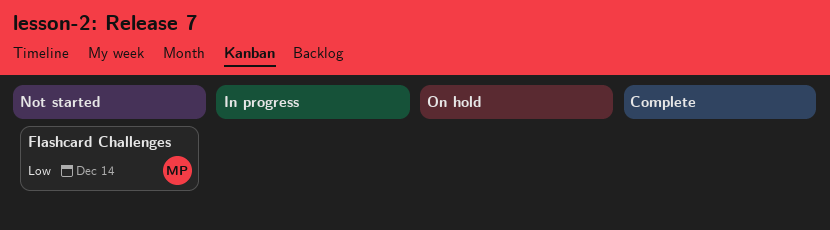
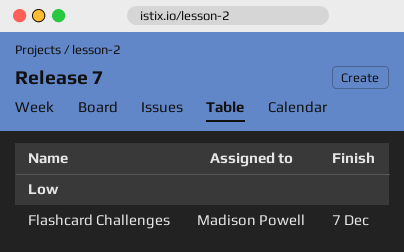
Flashcard Challenges, due: Dec 14 -> Dec 7

